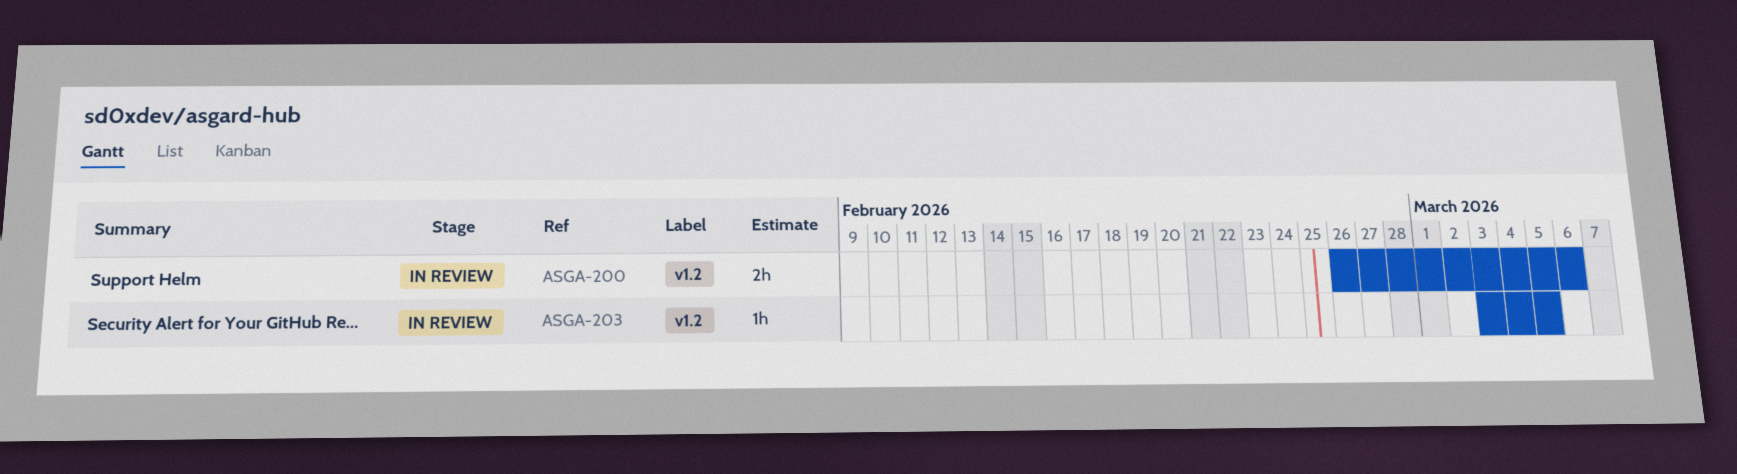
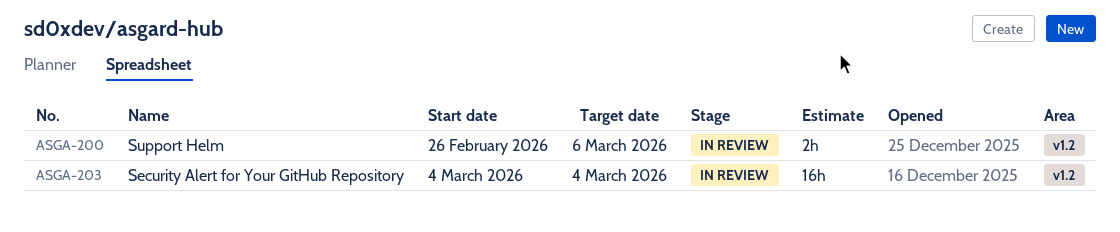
ASGA-203, estimate: 1h -> 16h
ASGA-203, start: Mar 3 -> Mar 4
ASGA-203, due: Mar 5 -> Mar 4

